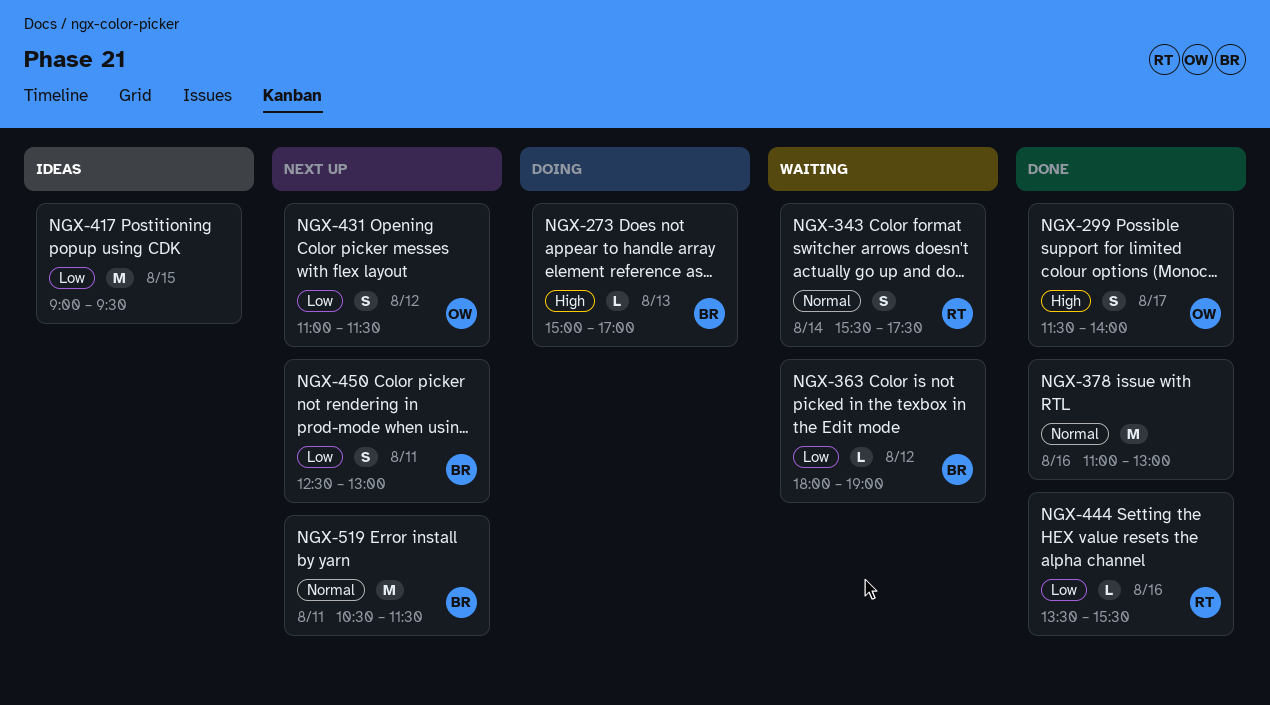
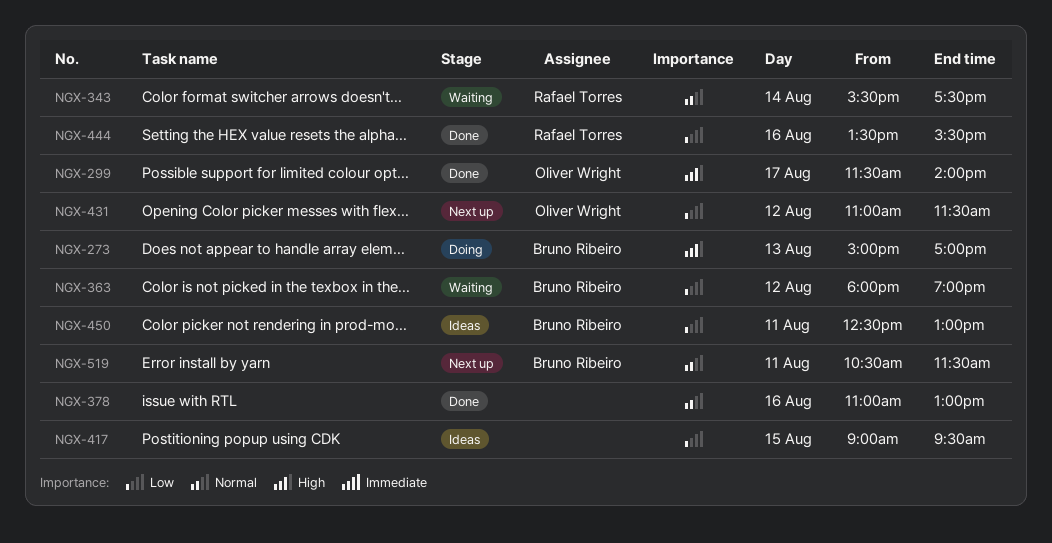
NGX-450, status: Next up -> Ideas

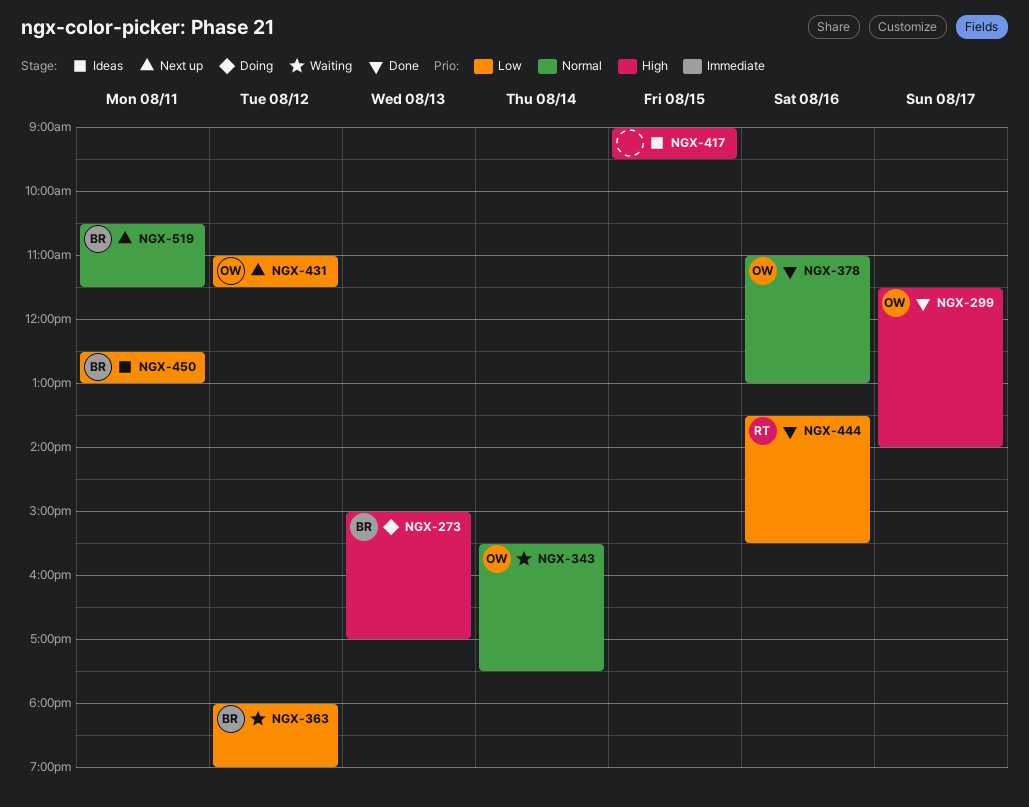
NGX-343, owner: Rafael Torres -> Oliver Wright
NGX-378, owner: none -> Oliver Wright
NGX-417, priority: Low -> High

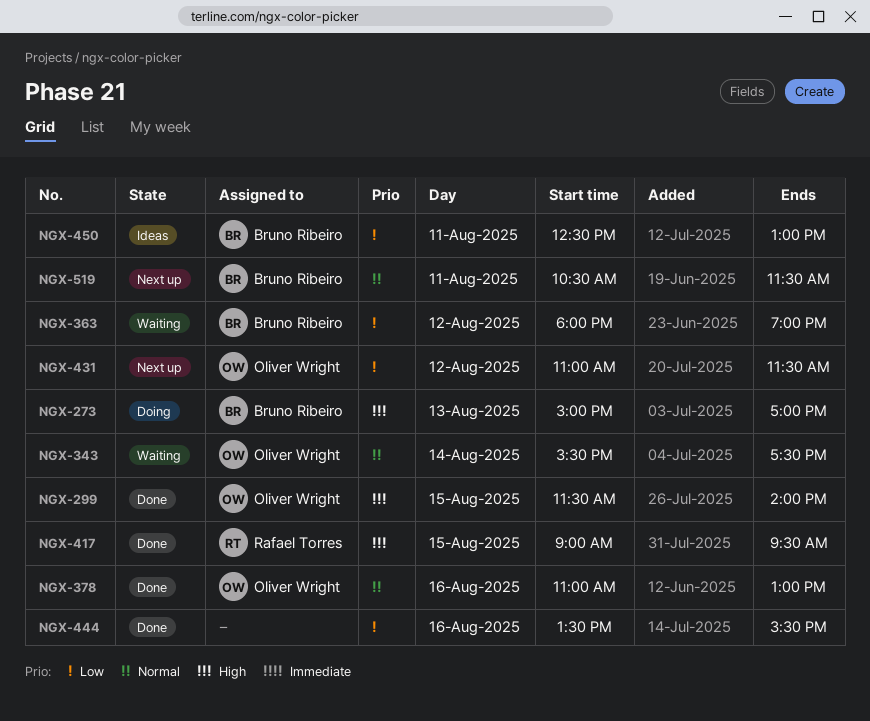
NGX-299, day: Aug 17 -> Aug 15
NGX-417, status: Ideas -> Done
NGX-417, owner: none -> Rafael Torres
NGX-444, owner: Rafael Torres -> none

